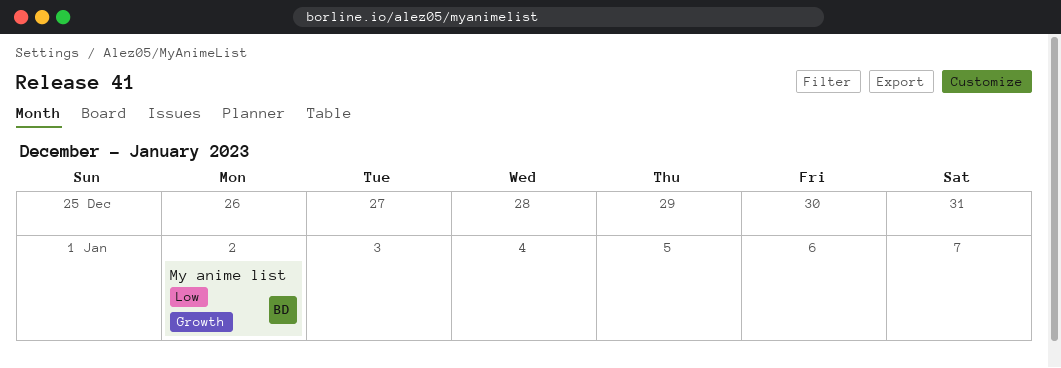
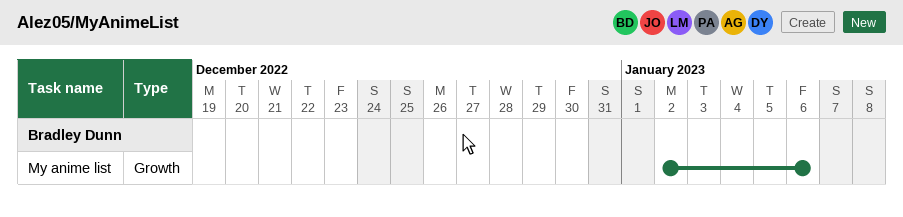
My anime list, due: Jan 2 -> Jan 6

